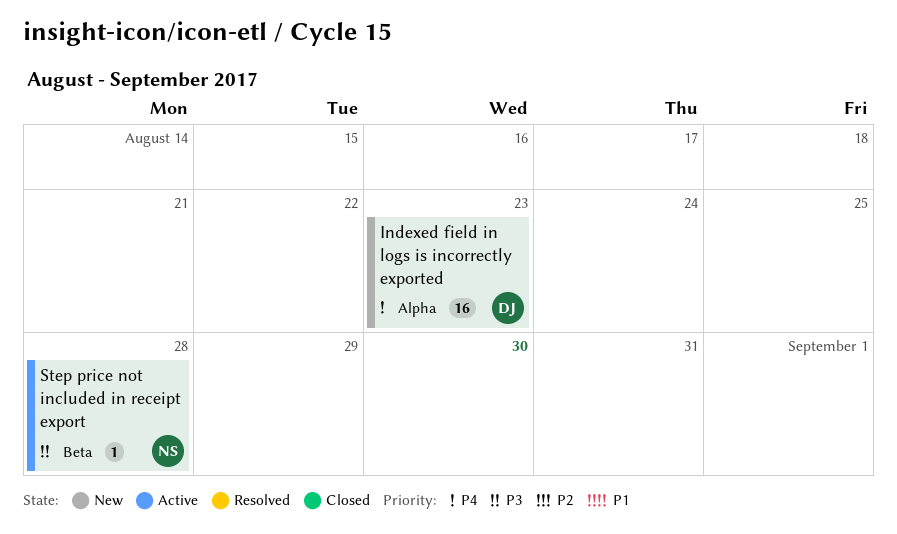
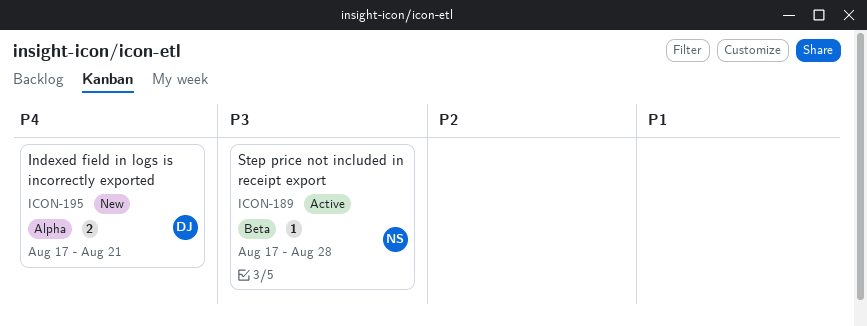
Indexed field in logs is incorrectly exported, estimate: 16 -> 2
Indexed field in logs is incorrectly exported, due: Aug 23 -> Aug 21

